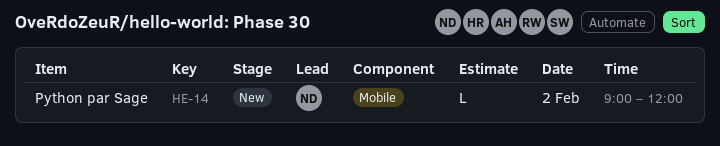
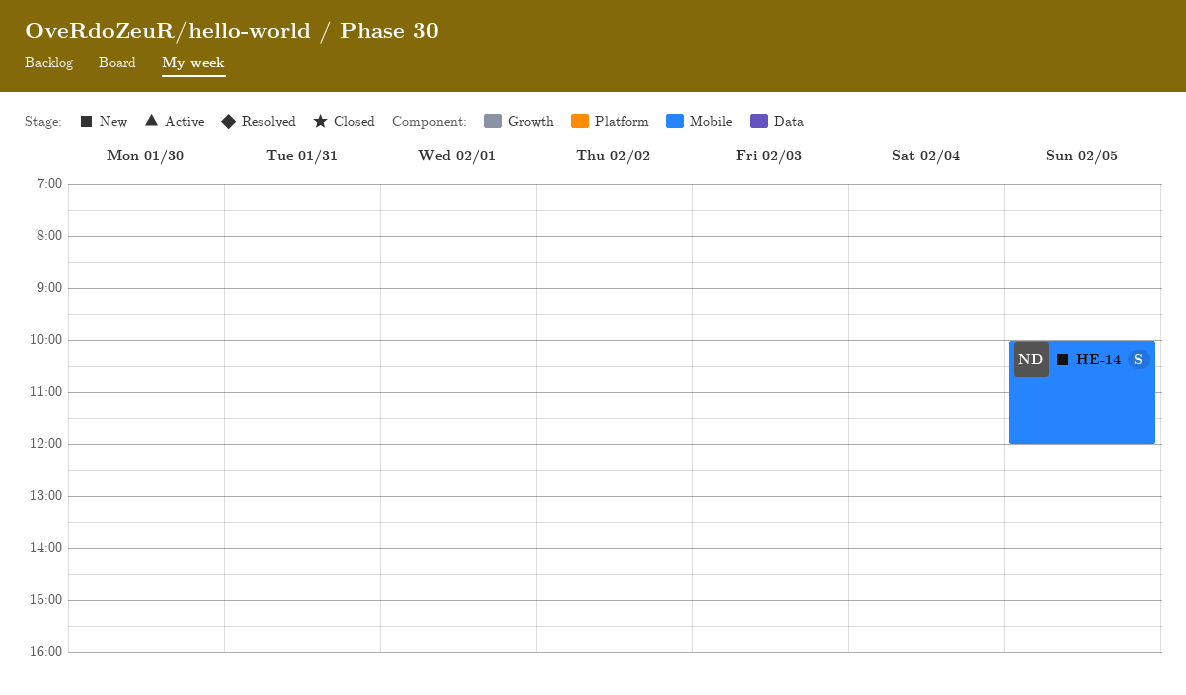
HE-14, estimate: L -> S
HE-14, day: Feb 2 -> Feb 5
HE-14, begins: 09:00 -> 10:00

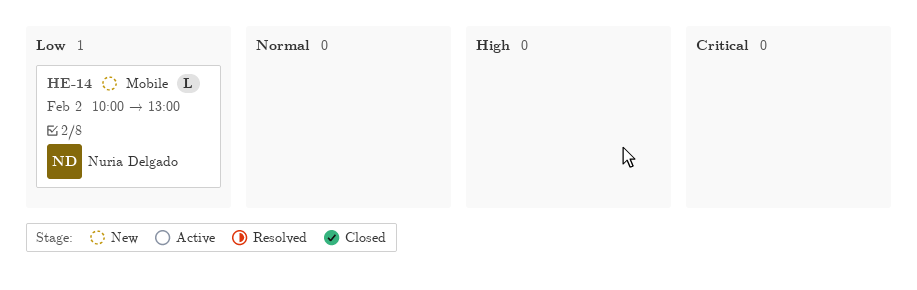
HE-14, estimate: S -> L
HE-14, day: Feb 5 -> Feb 2
HE-14, ends: 12:00 -> 13:00

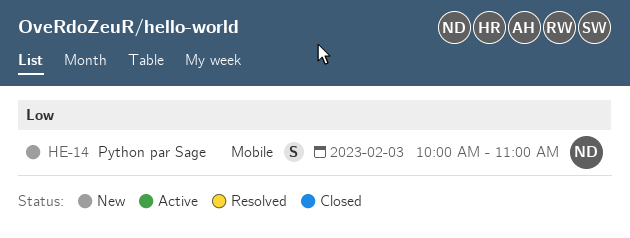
HE-14, estimate: L -> S
HE-14, day: Feb 2 -> Feb 3
HE-14, ends: 13:00 -> 11:00

